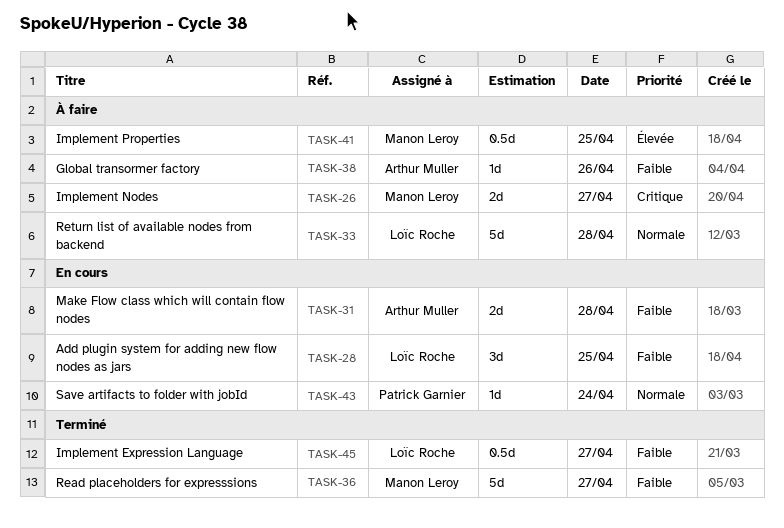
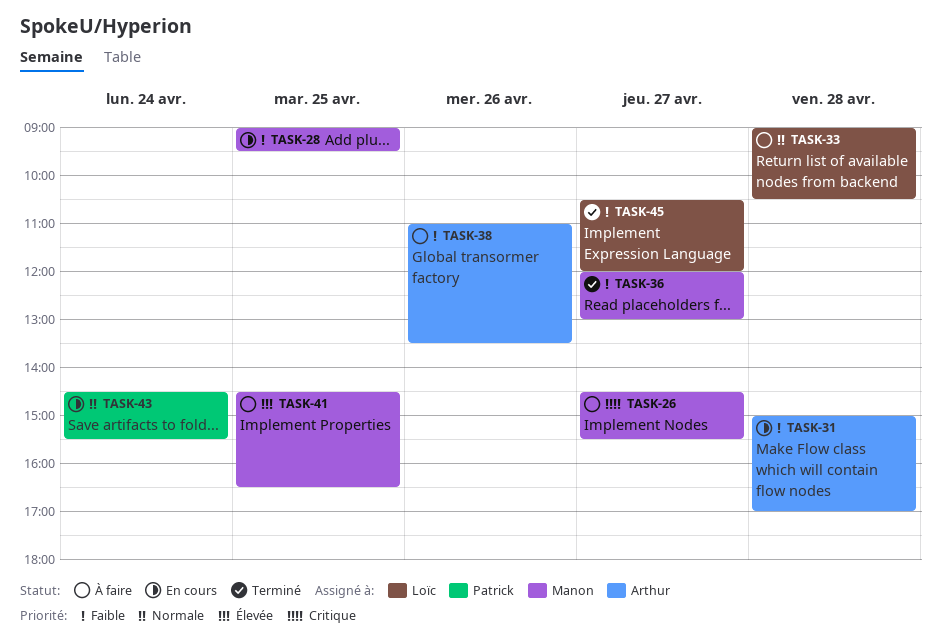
TASK-28, owner: Loïc Roche -> Manon Leroy

